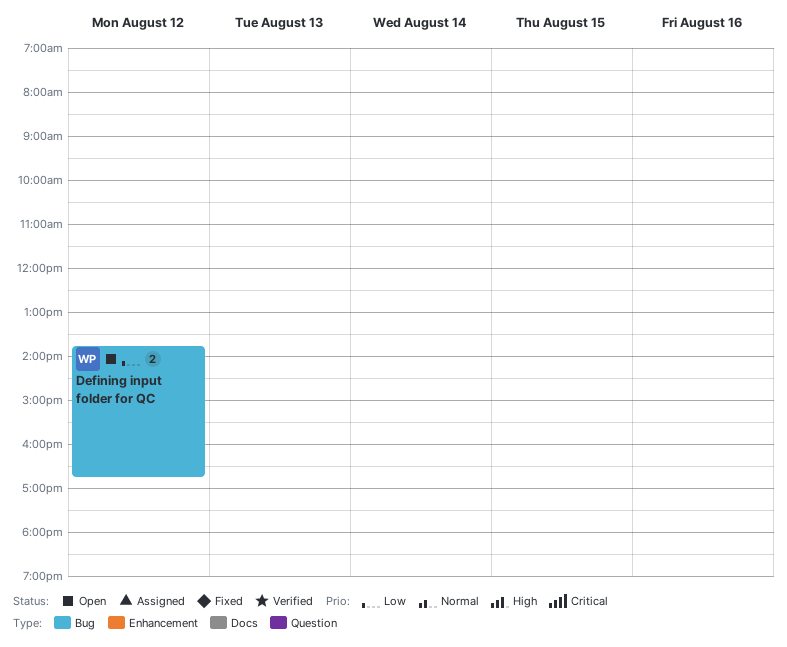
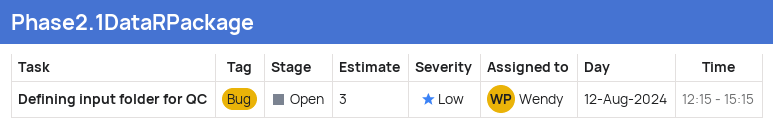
Defining input folder for QC, estimate: 2 -> 3
Defining input folder for QC, begins: 13:45 -> 12:15
Defining input folder for QC, ends: 16:45 -> 15:15

